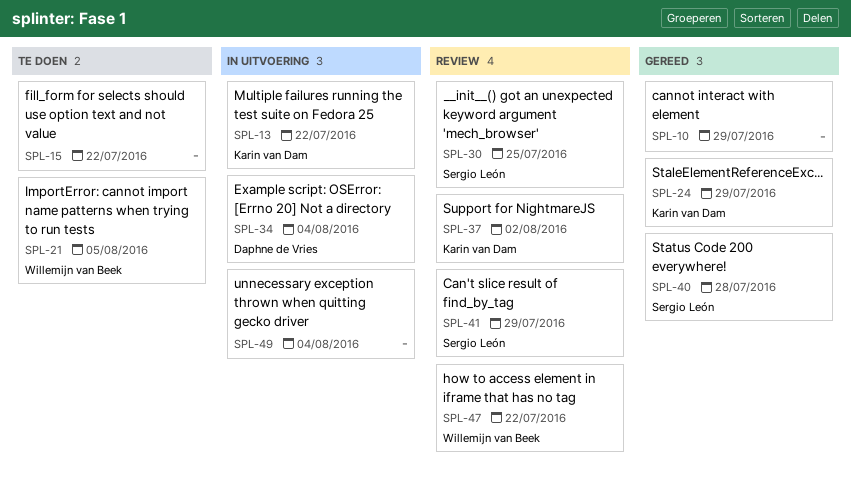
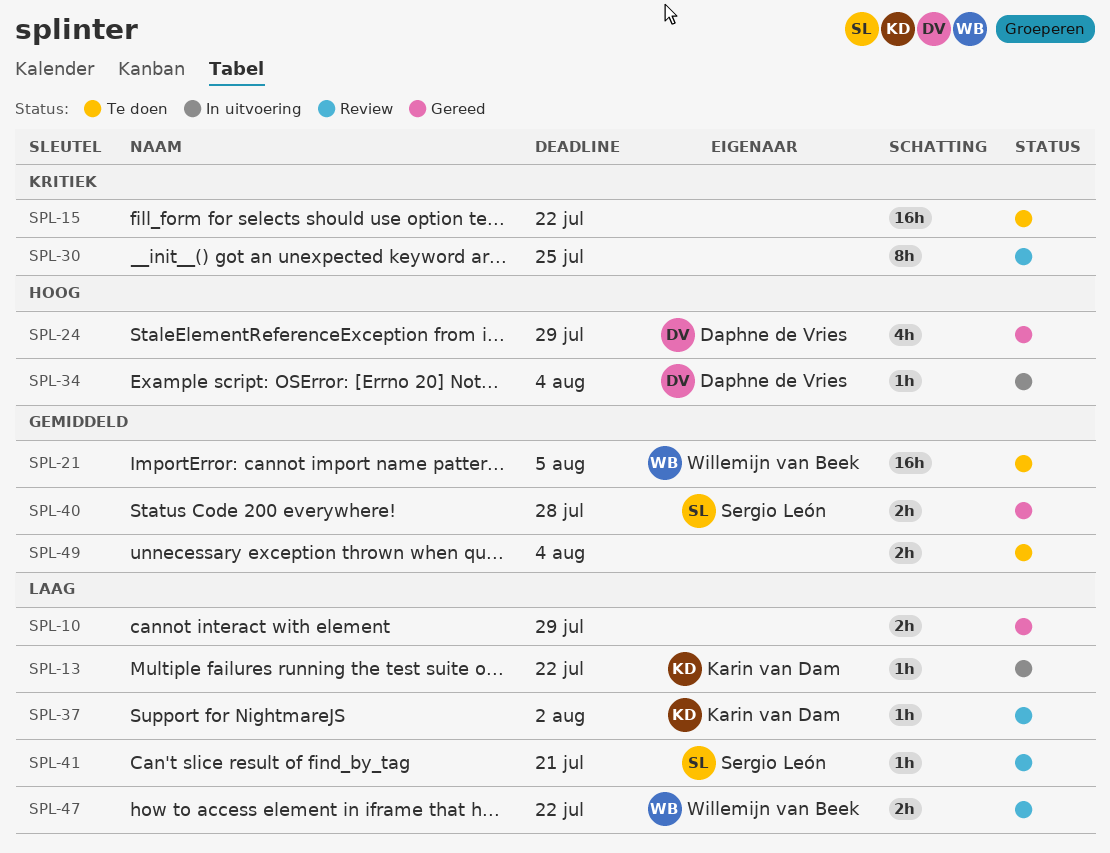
SPL-24, owner: Karin van Dam -> Daphne de Vries
SPL-30, owner: Sergio León -> none
SPL-41, due: Jul 29 -> Jul 21
SPL-49, status: In uitvoering -> Te doen

